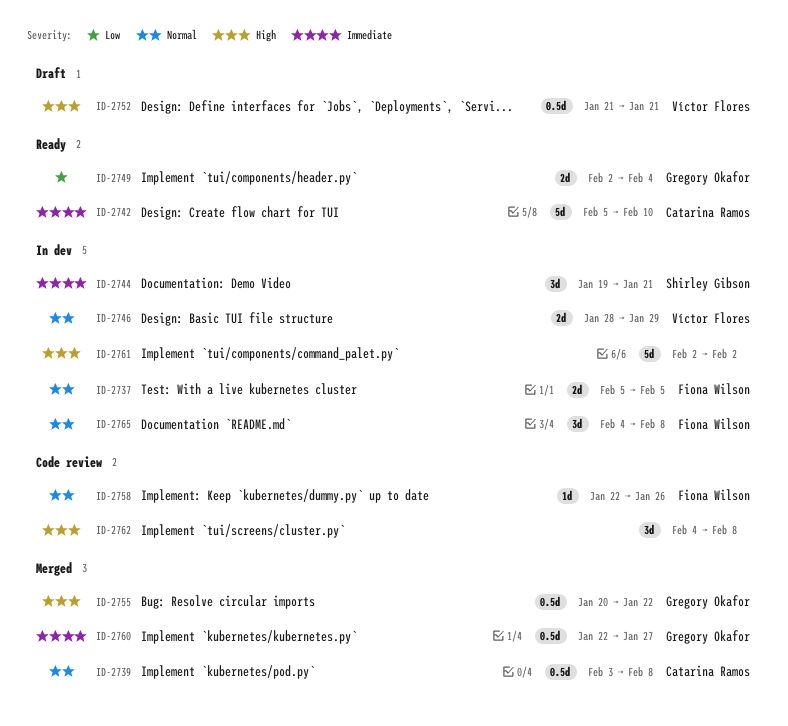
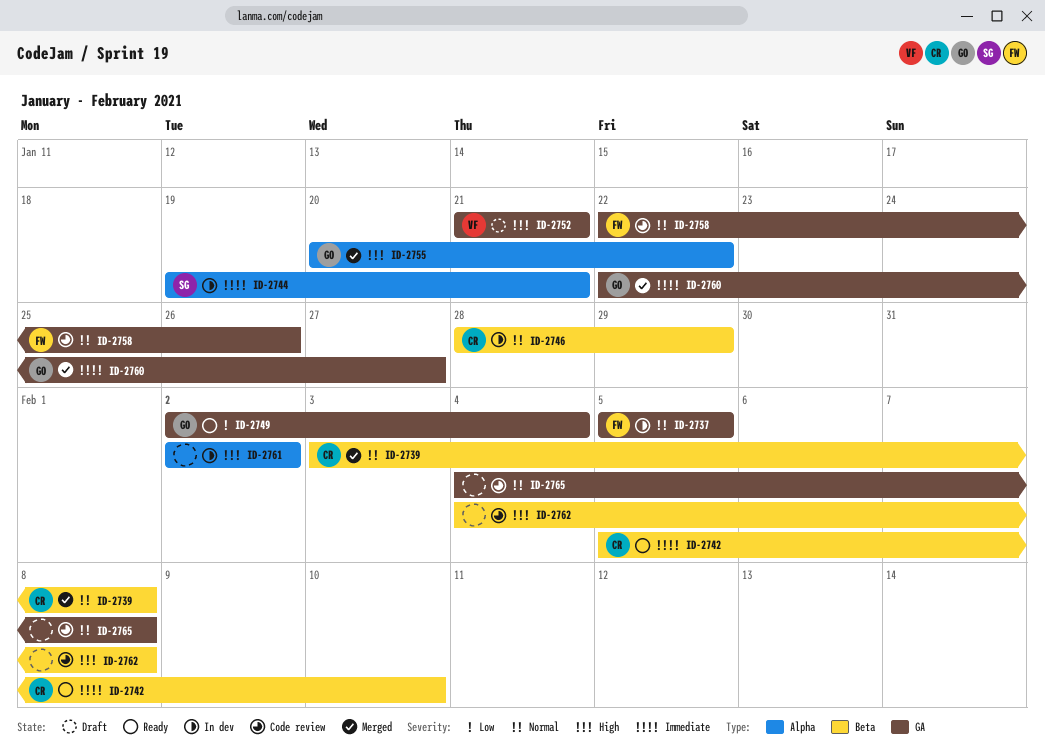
ID-2746, owner: Víctor Flores -> Catarina Ramos
ID-2765, status: In dev -> Code review
ID-2765, owner: Fiona Wilson -> none

